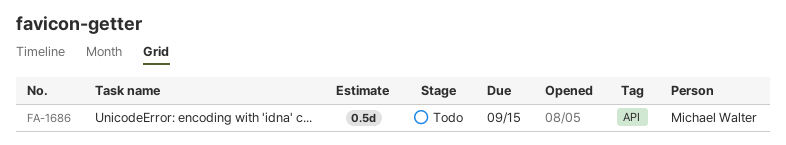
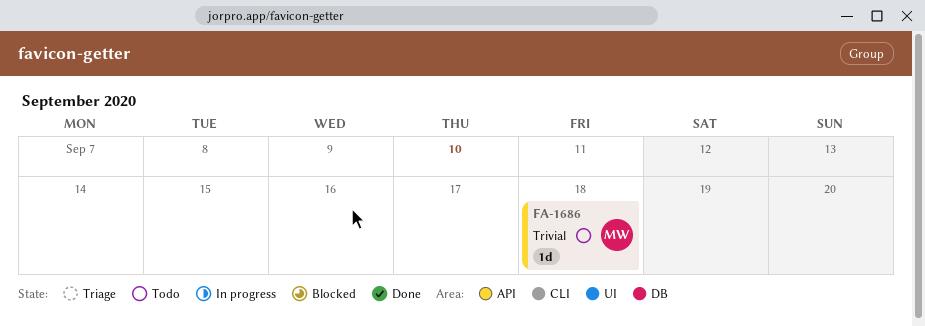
FA-1686, estimate: 0.5d -> 1d
FA-1686, due: Sep 15 -> Sep 18

